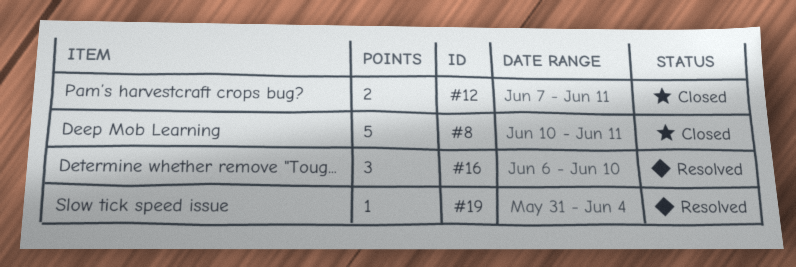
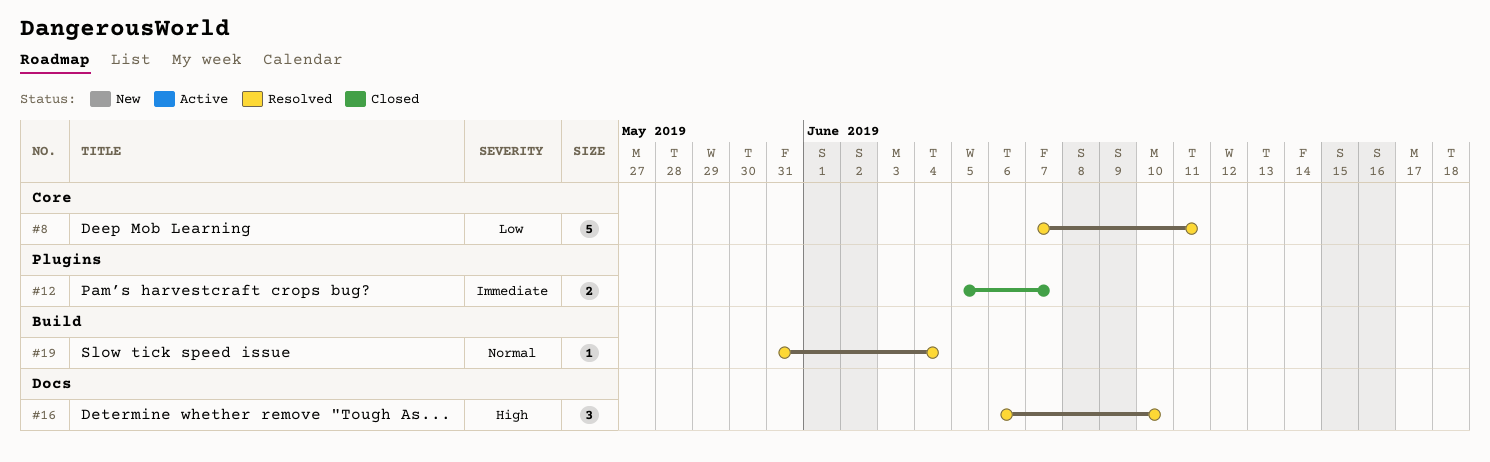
#8, status: Closed -> Resolved
#8, start: Jun 10 -> Jun 7
#12, start: Jun 7 -> Jun 5
#12, due: Jun 11 -> Jun 7

